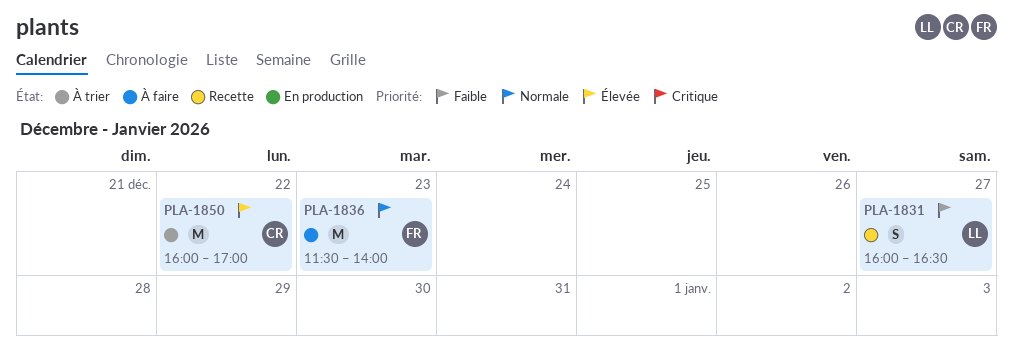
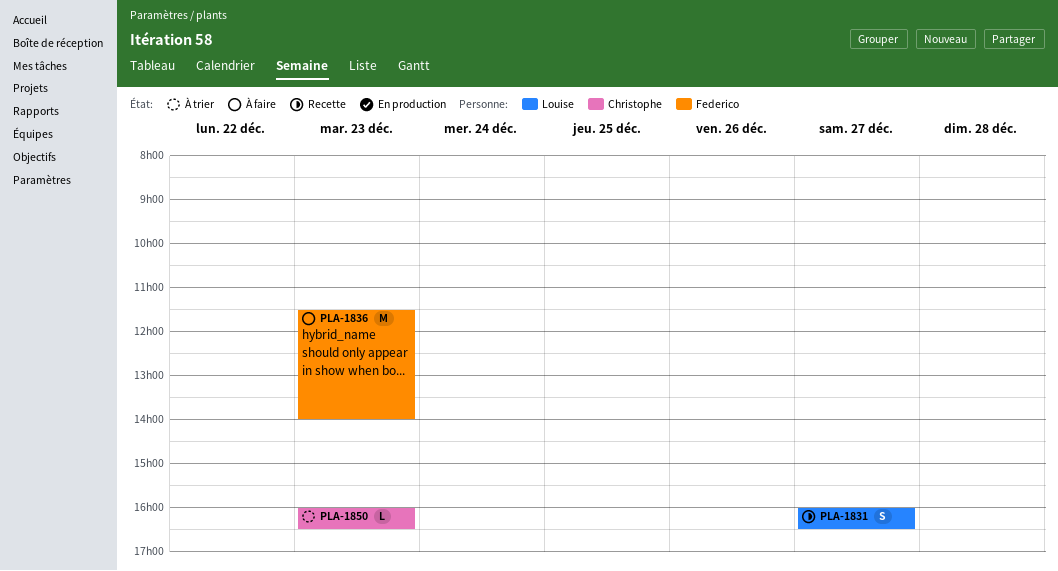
PLA-1850, estimate: M -> L
PLA-1850, day: Dec 22 -> Dec 23
PLA-1850, ends: 17:00 -> 16:30

